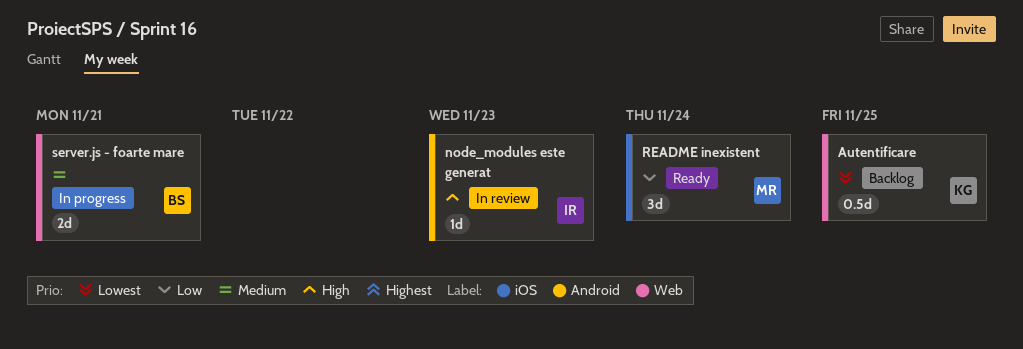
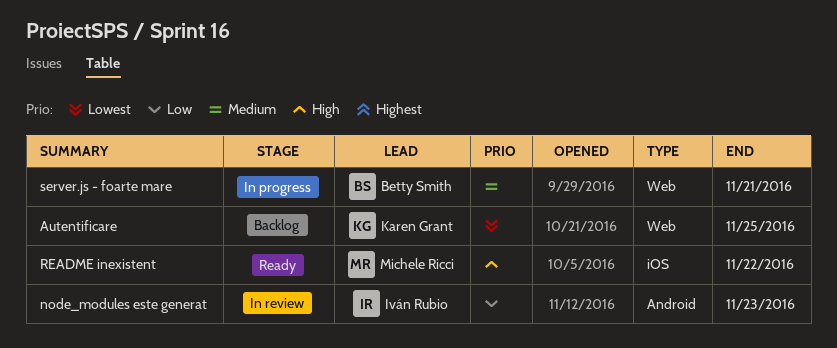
node_modules este generat, priority: High -> Low
README inexistent, priority: Low -> High
README inexistent, due: Nov 24 -> Nov 22

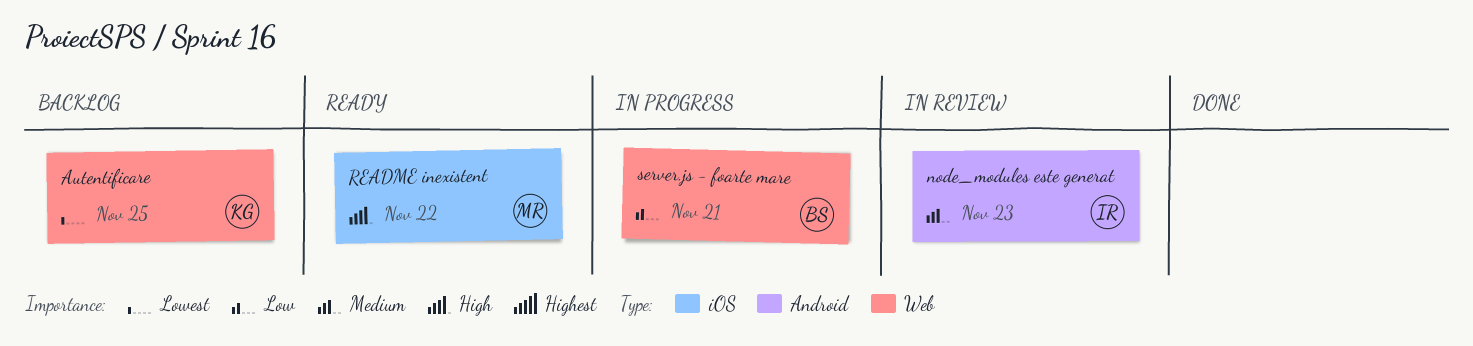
node_modules este generat, priority: Low -> Medium
server.js - foarte mare, priority: Medium -> Low

